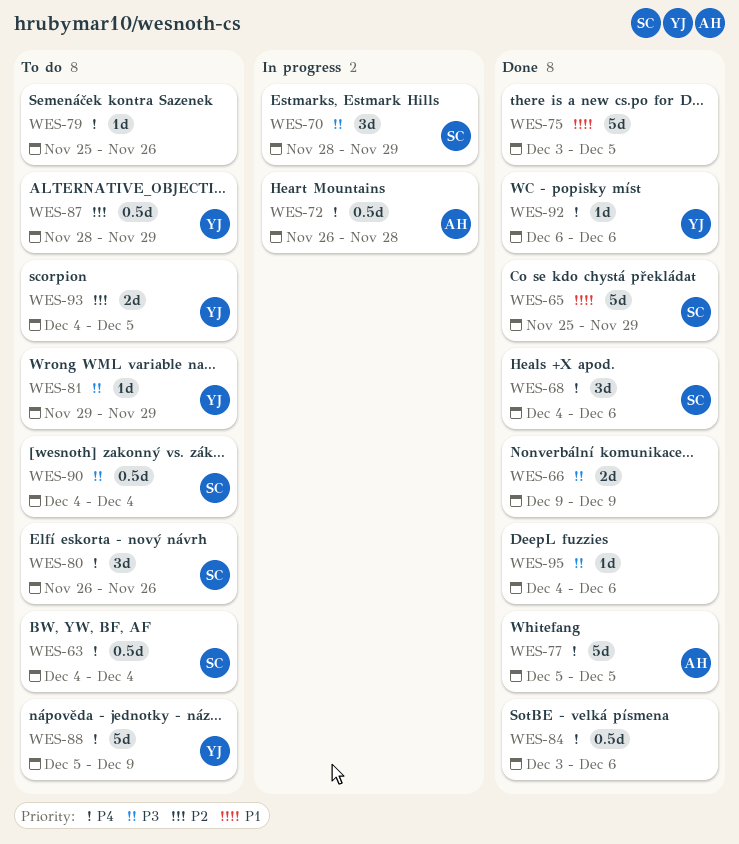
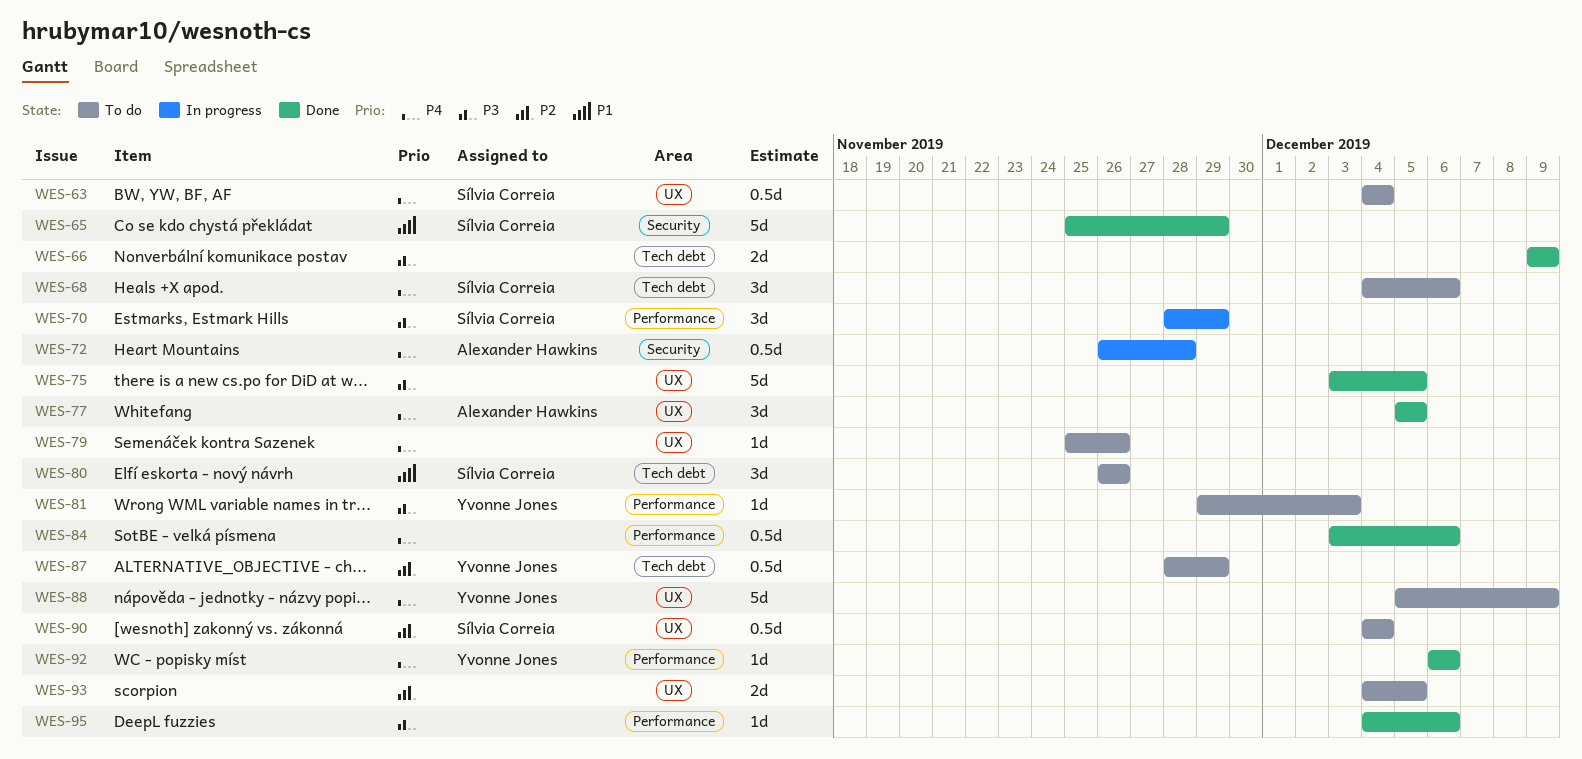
WES-68, status: Done -> To do
WES-75, priority: P1 -> P3
WES-77, estimate: 5d -> 3d
WES-80, priority: P4 -> P1
WES-81, due: Nov 29 -> Dec 3
WES-90, priority: P3 -> P2
WES-93, owner: Yvonne Jones -> none

